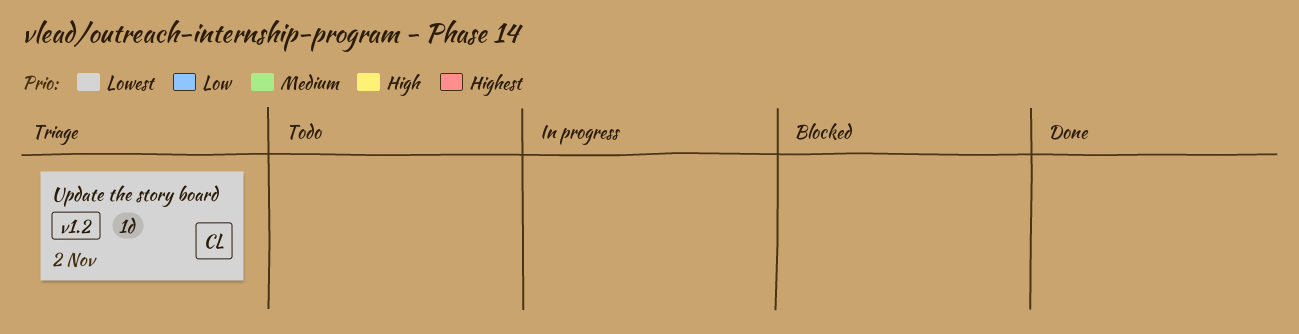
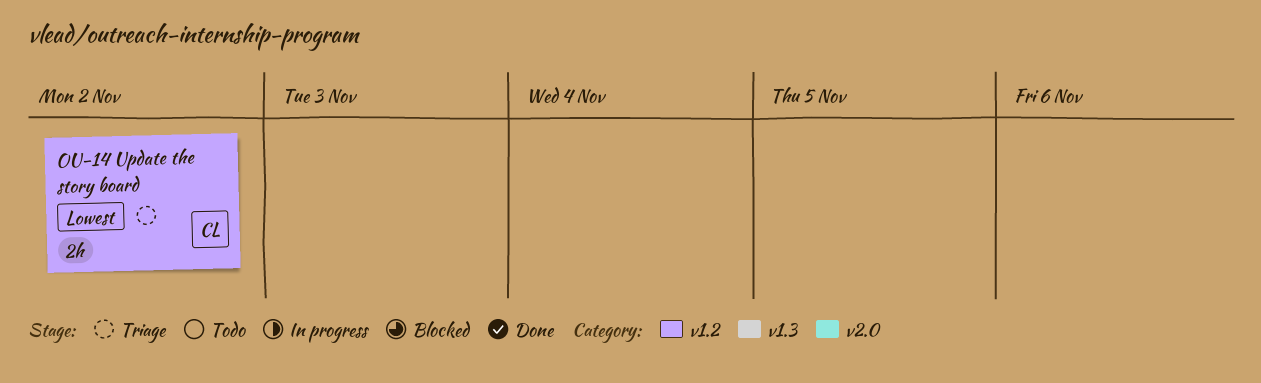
Update the story board, estimate: 1d -> 2h

